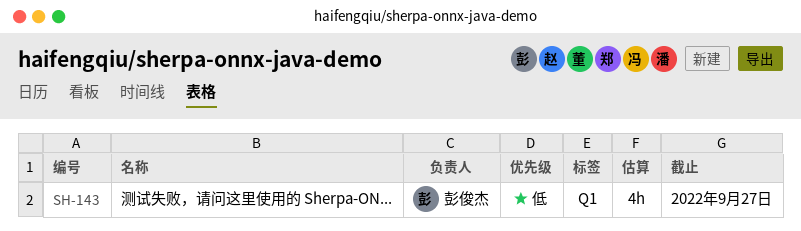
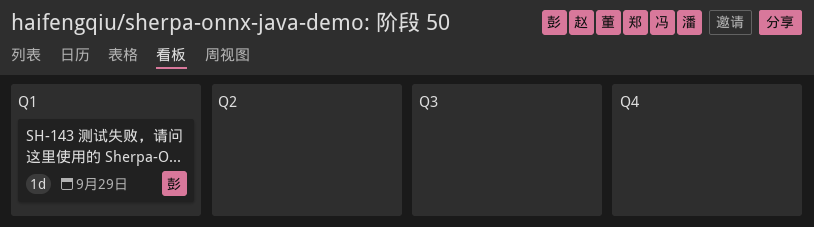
SH-143, estimate: 4h -> 1d
SH-143, due: Sep 27 -> Sep 29

